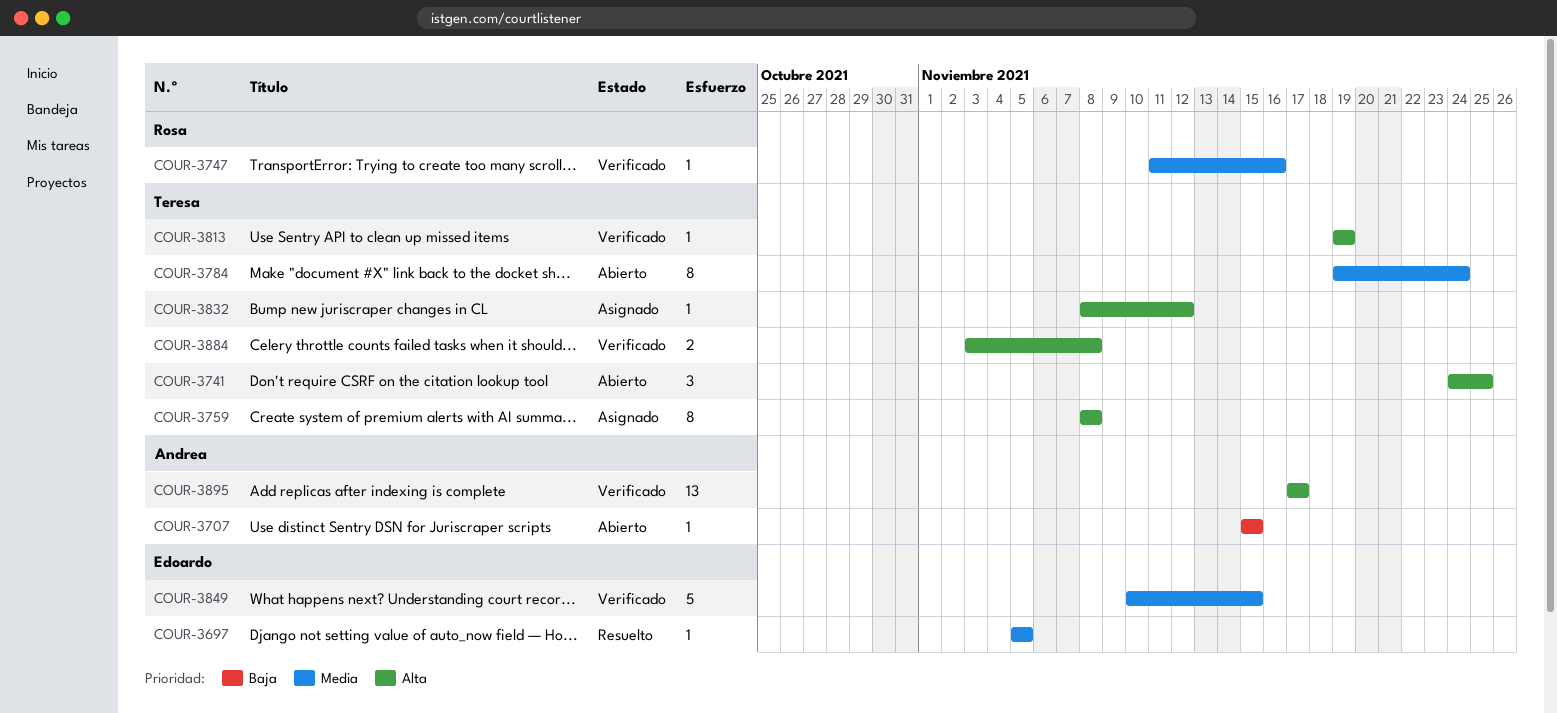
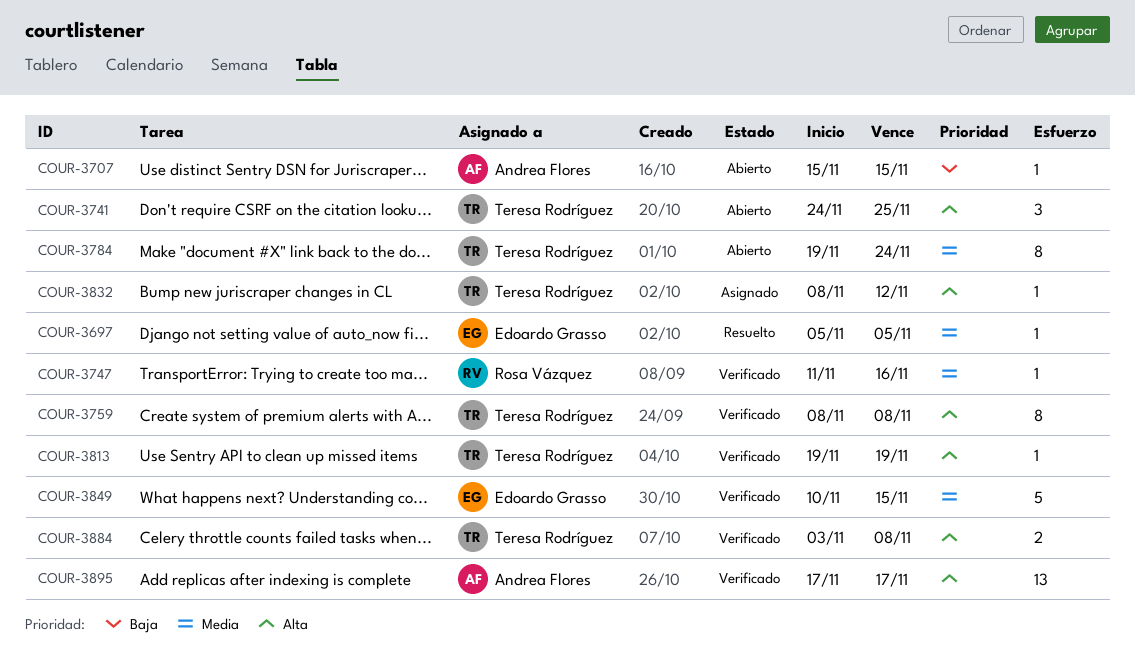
COUR-3759, status: Asignado -> Verificado

